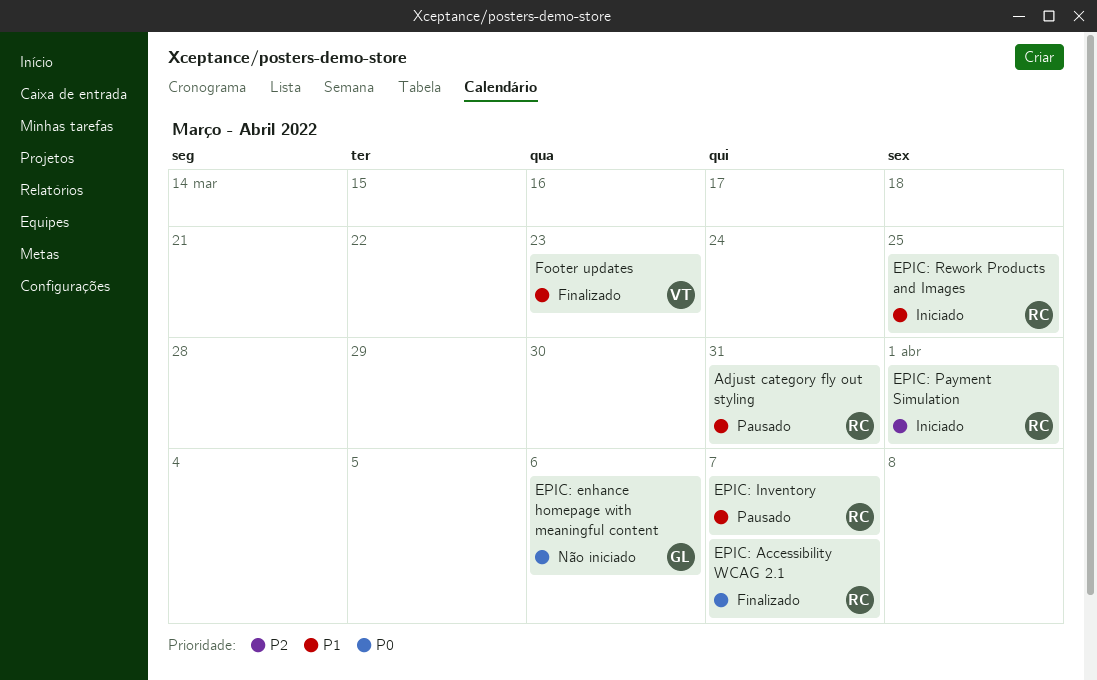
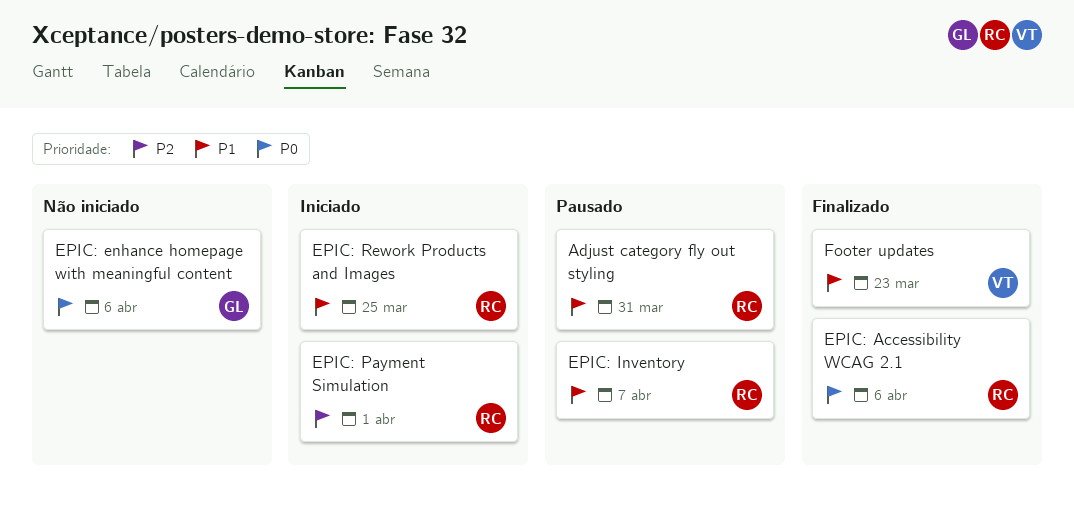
EPIC: Accessibility WCAG 2.1, due: Apr 7 -> Apr 6

